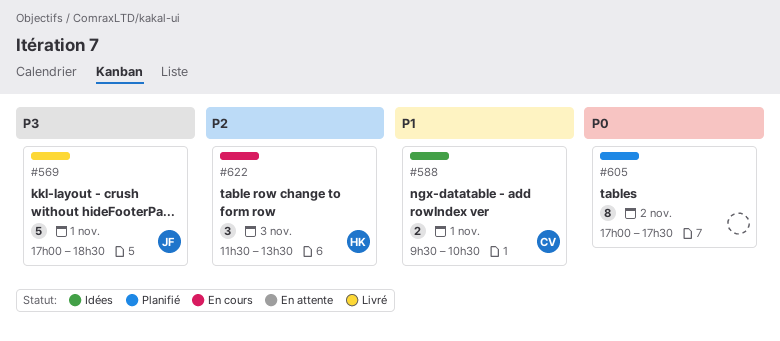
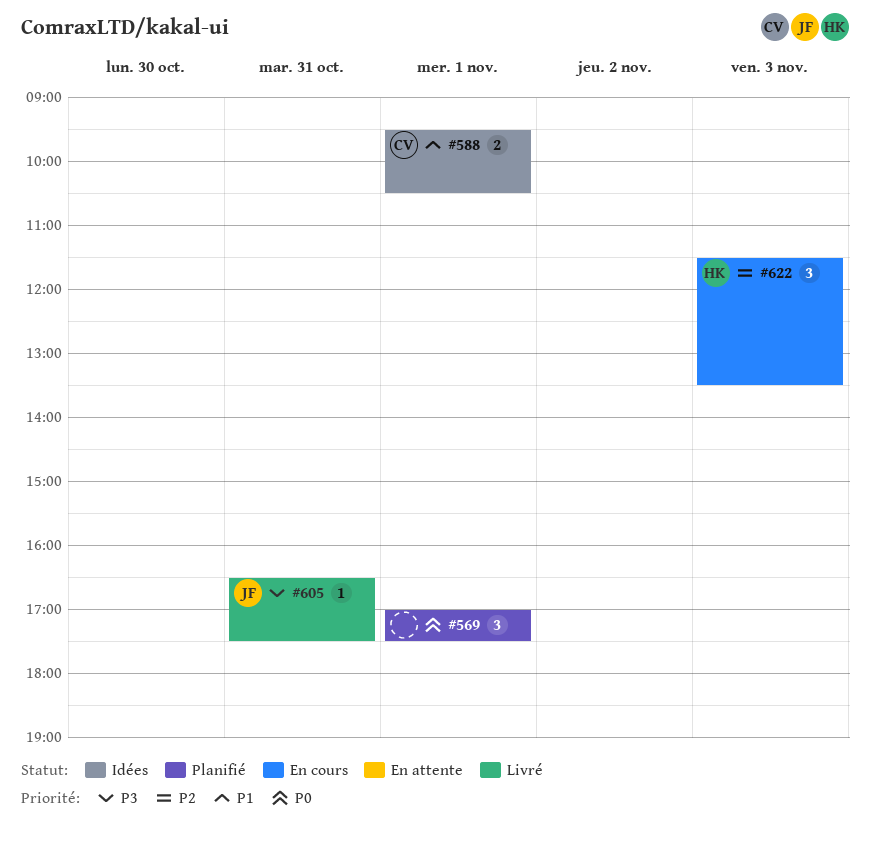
#569, status: Livré -> Planifié
#569, owner: JF -> none
#569, priority: P3 -> P0
#569, estimate: 5 -> 3
#569, ends: 18:30 -> 17:30
#605, status: Planifié -> Livré
#605, owner: none -> JF
#605, priority: P0 -> P3
#605, estimate: 8 -> 1
#605, day: Nov 2 -> Oct 31
#605, begins: 17:00 -> 16:30

